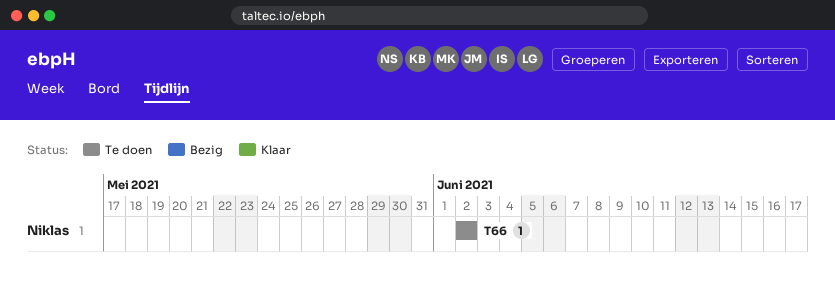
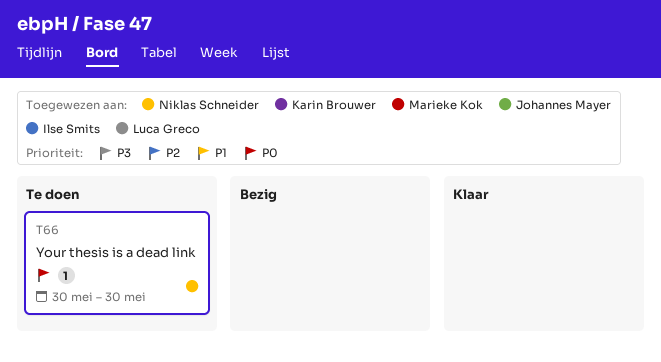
T66, start: Jun 2 -> May 30
T66, due: Jun 2 -> May 30

